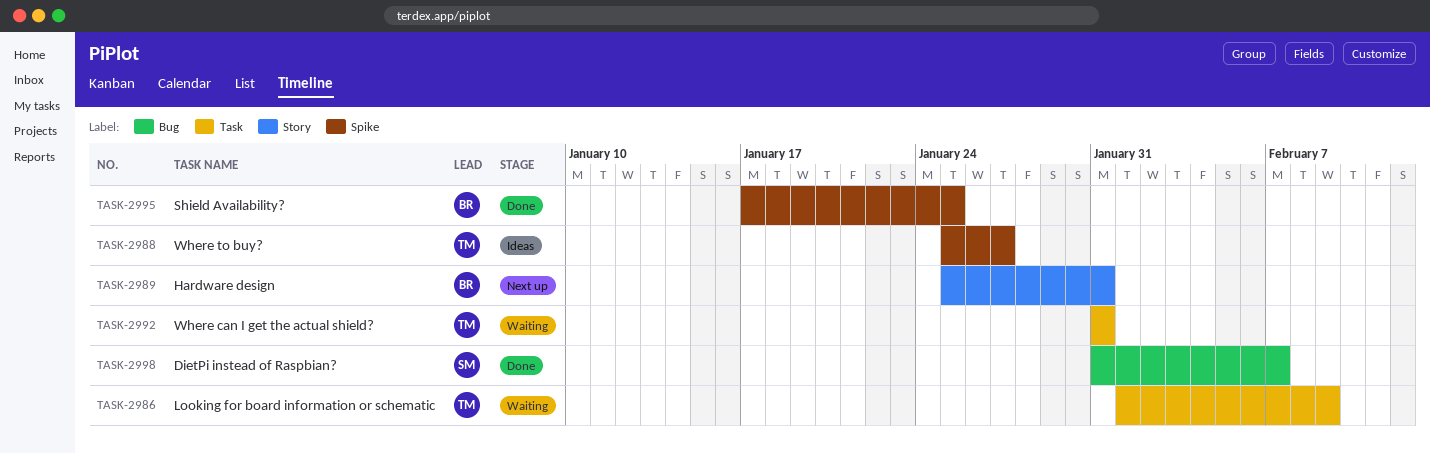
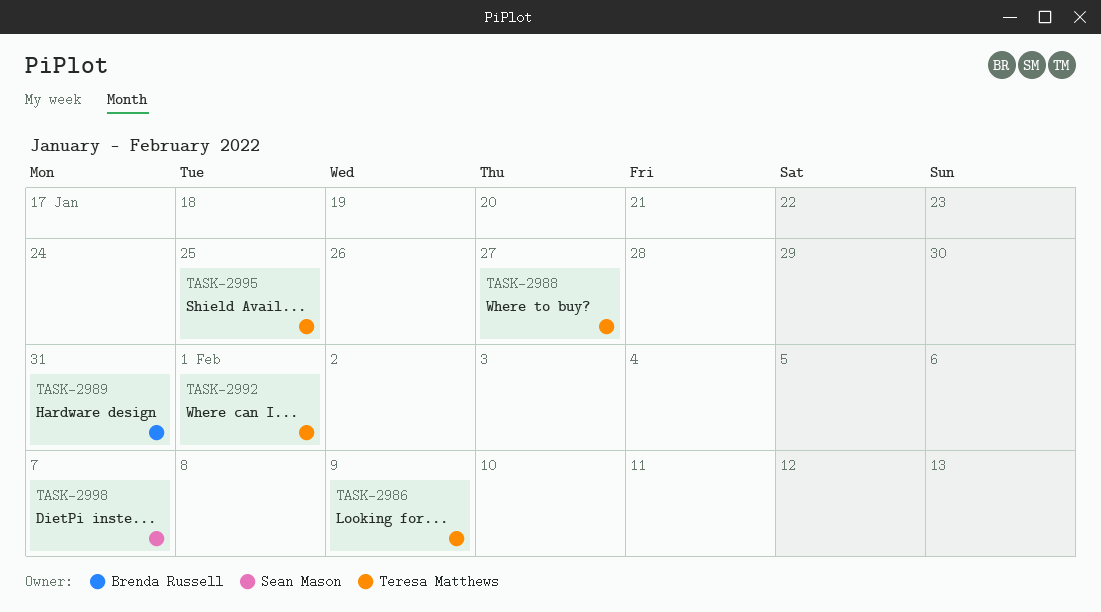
TASK-2992, due: Jan 31 -> Feb 1
TASK-2995, owner: Brenda Russell -> Teresa Matthews

